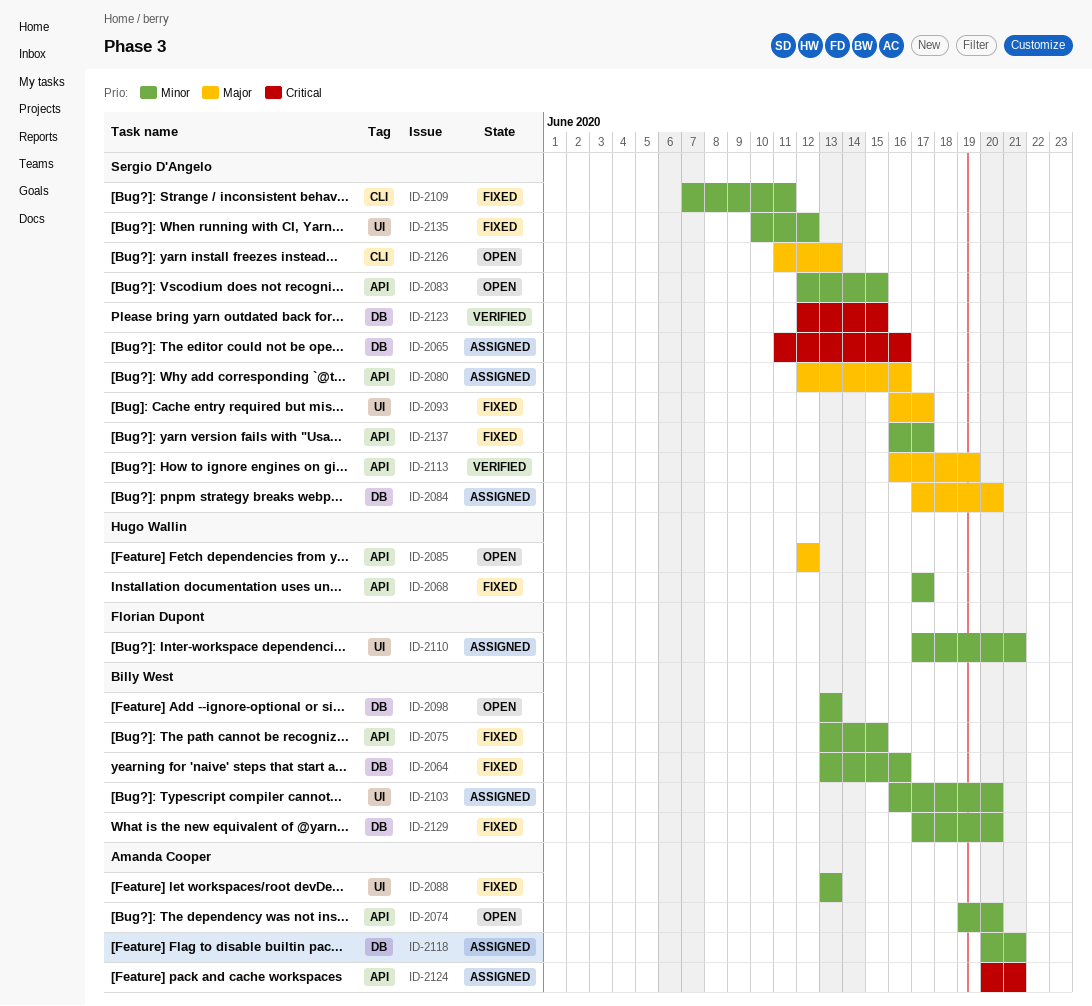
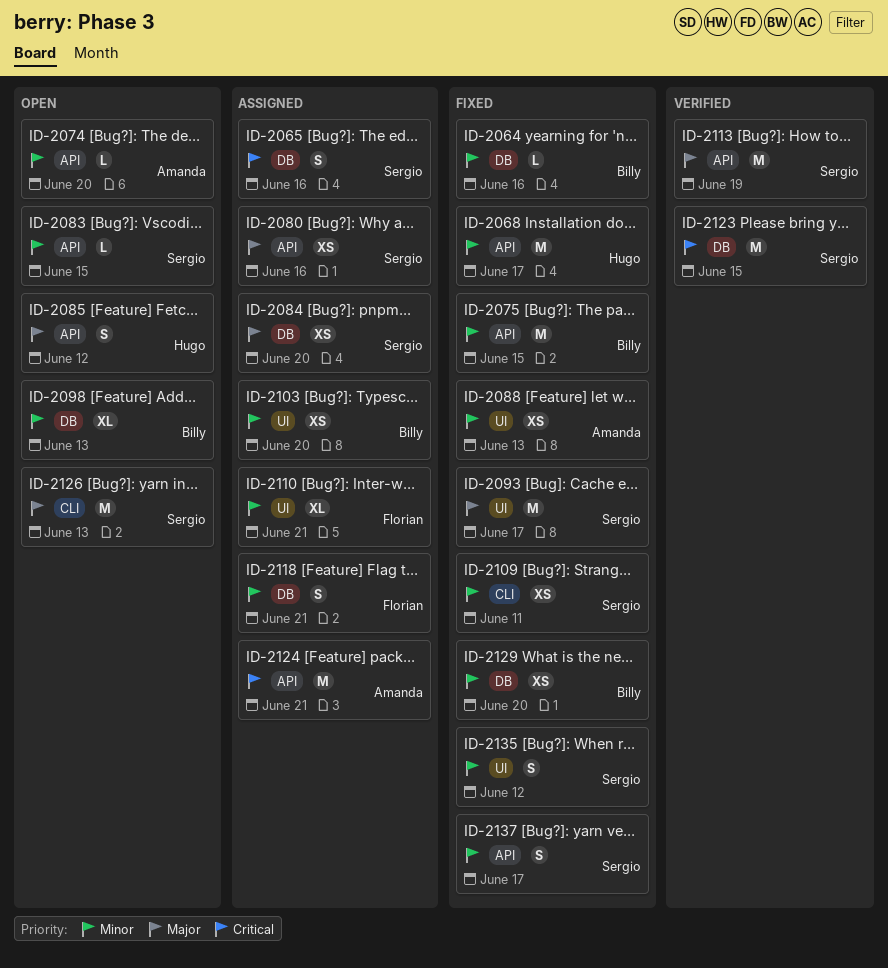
ID-2118, owner: Amanda Cooper -> Florian Dupont

